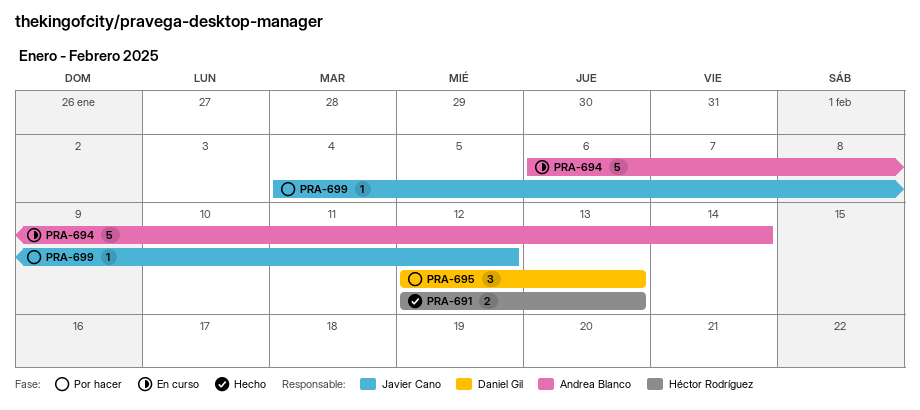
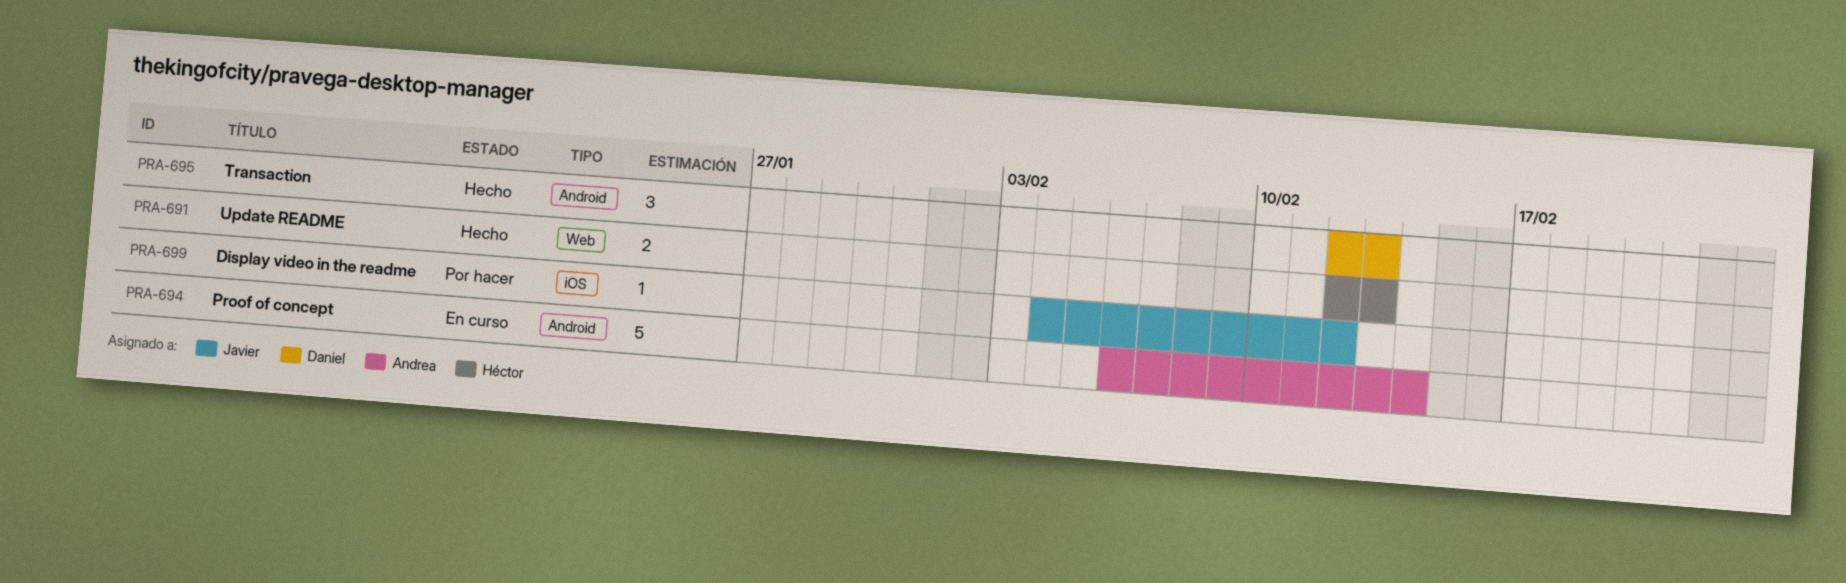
PRA-695, status: Por hacer -> Hecho

